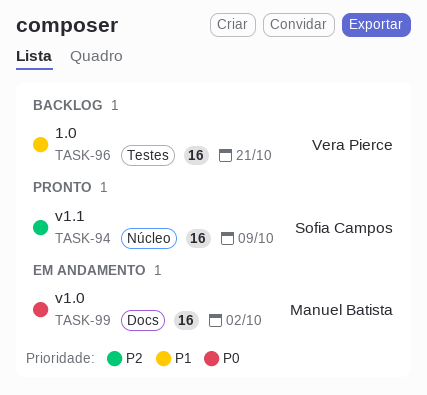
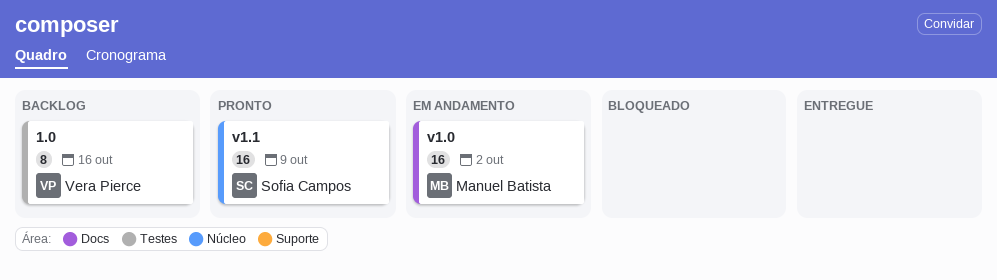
1.0, estimate: 16 -> 8
1.0, due: Oct 21 -> Oct 16

